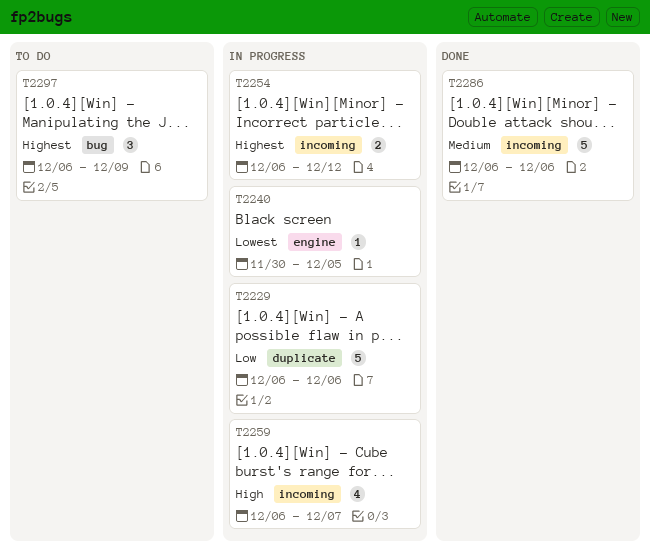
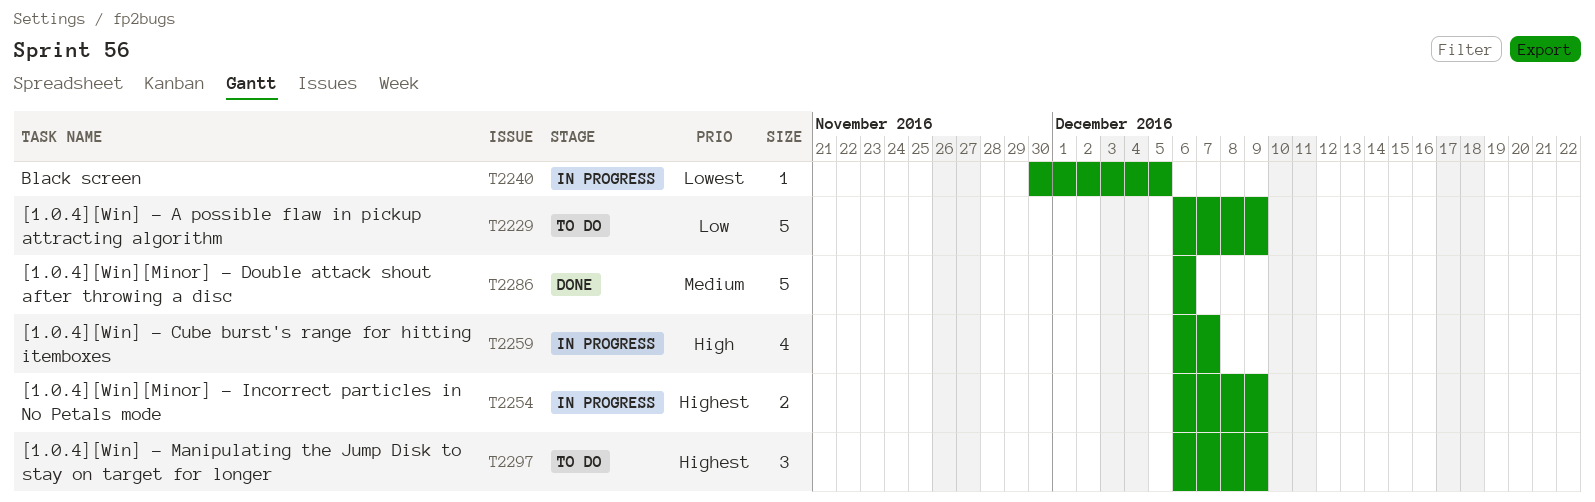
T2229, status: In progress -> To do
T2229, due: Dec 6 -> Dec 9
T2254, due: Dec 12 -> Dec 9

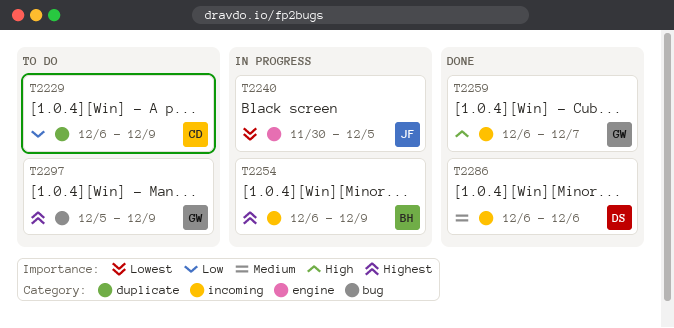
T2259, status: In progress -> Done
T2297, start: Dec 6 -> Dec 5

